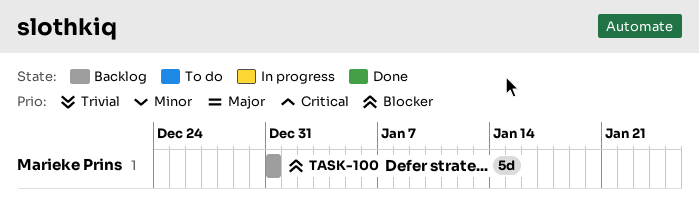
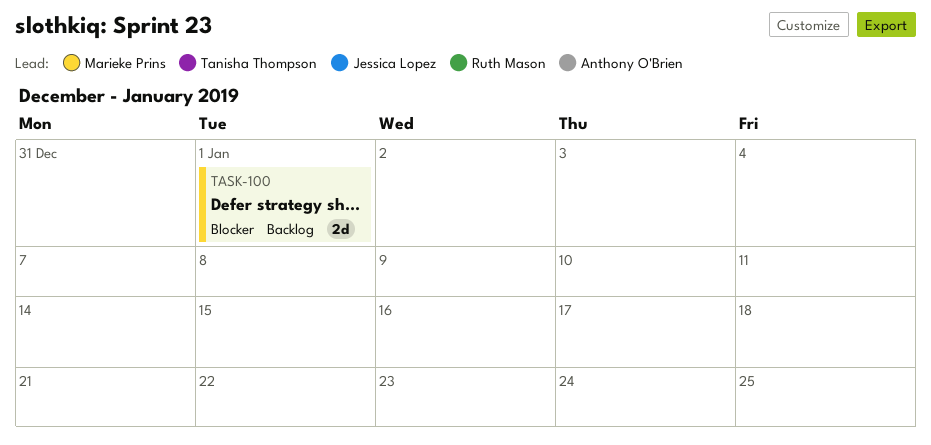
TASK-100, estimate: 5d -> 2d
TASK-100, due: Dec 31 -> Jan 1

